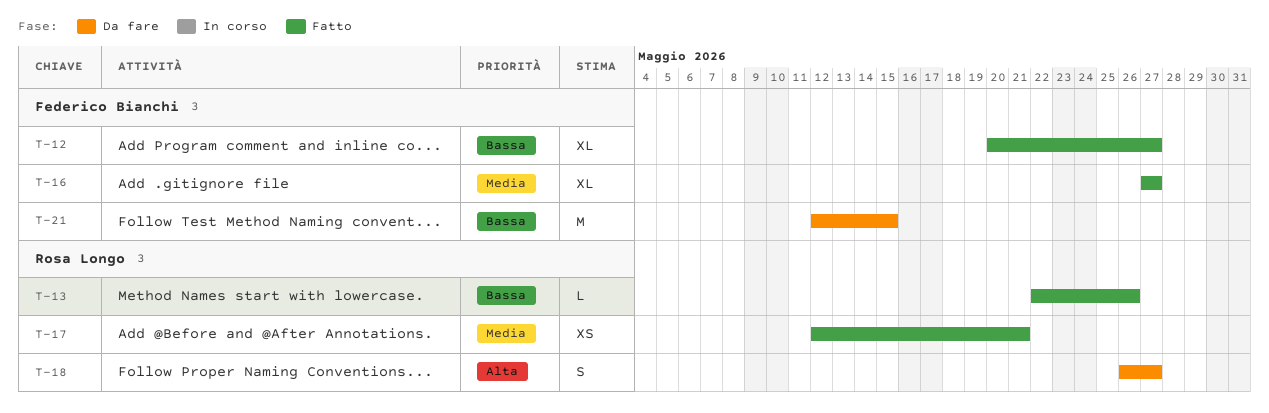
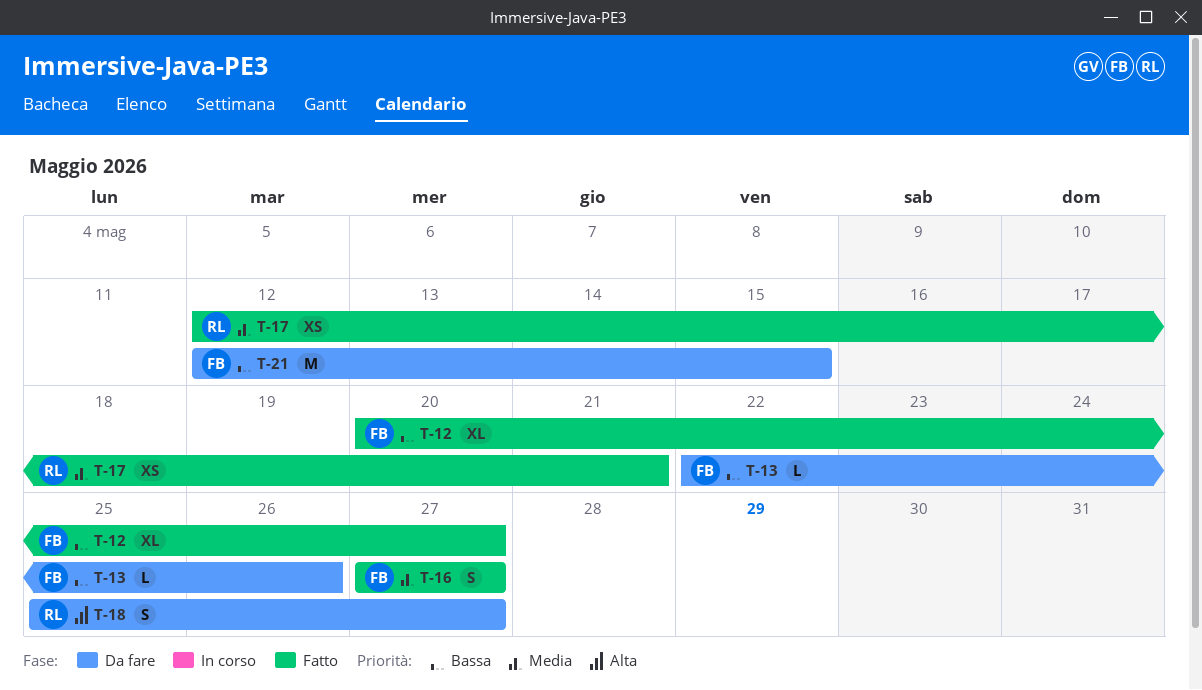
T-13, status: Fatto -> Da fare
T-13, owner: Rosa Longo -> Federico Bianchi
T-16, estimate: XL -> S
T-18, start: May 26 -> May 25

